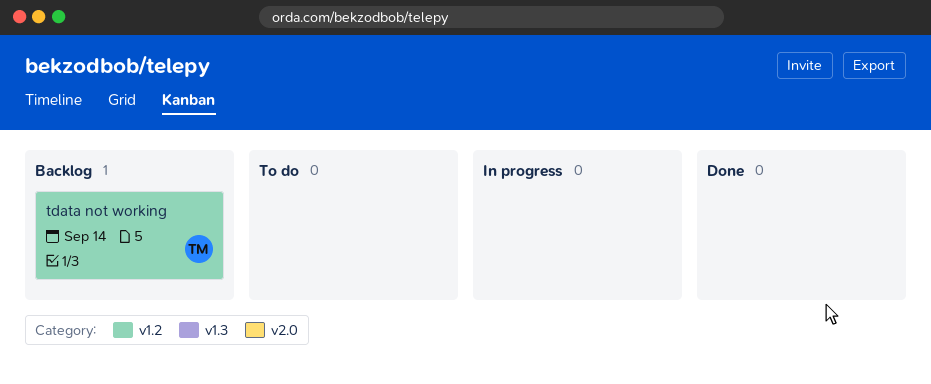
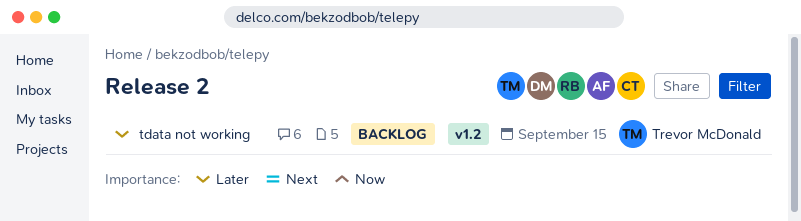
tdata not working, due: Sep 14 -> Sep 15

